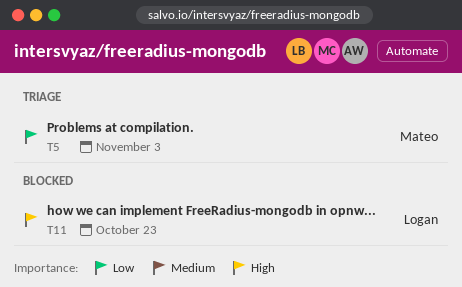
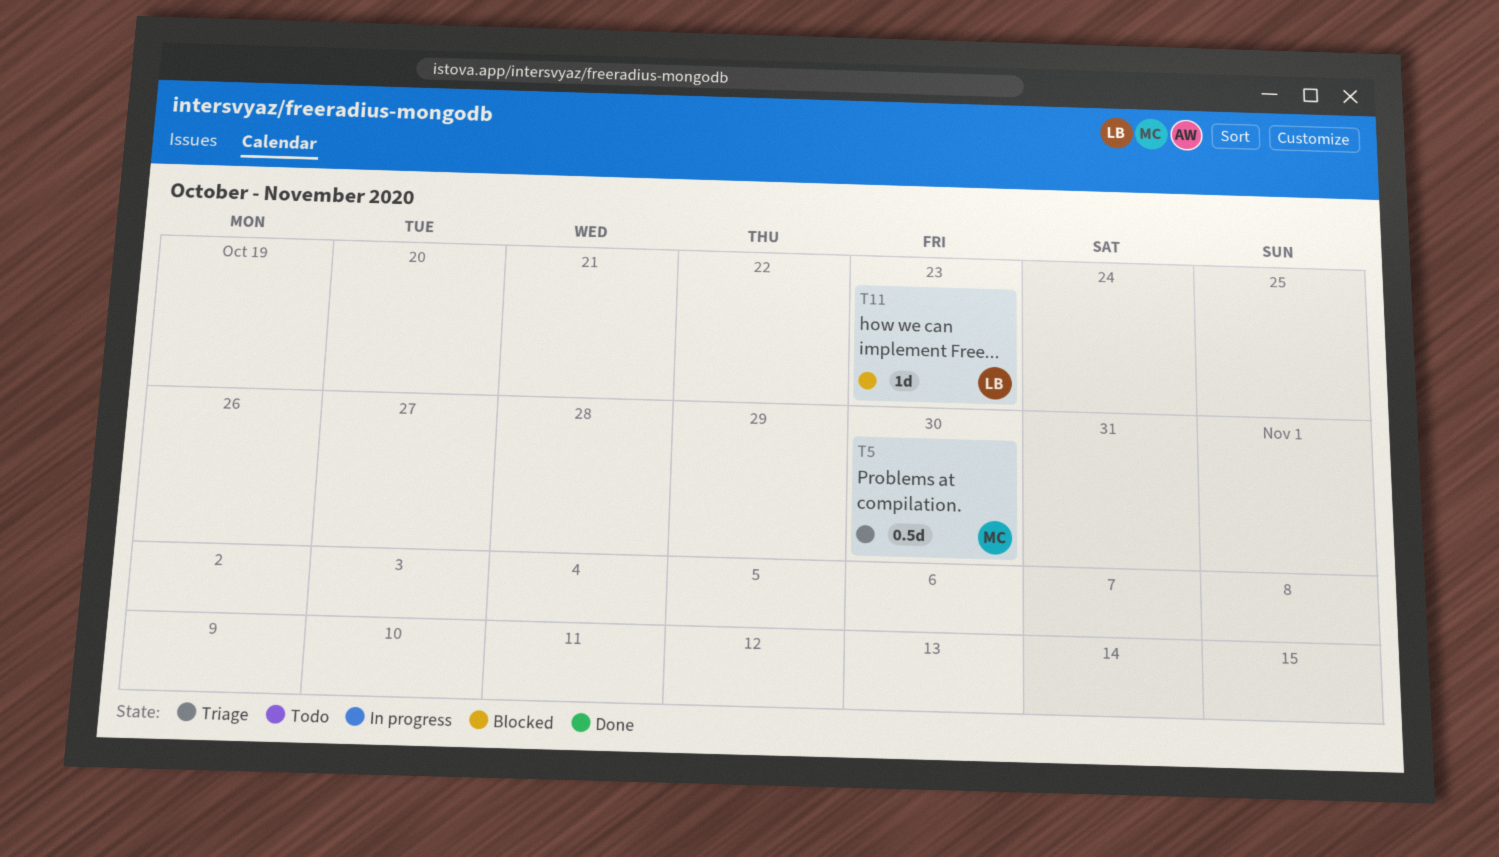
T5, due: Nov 3 -> Oct 30

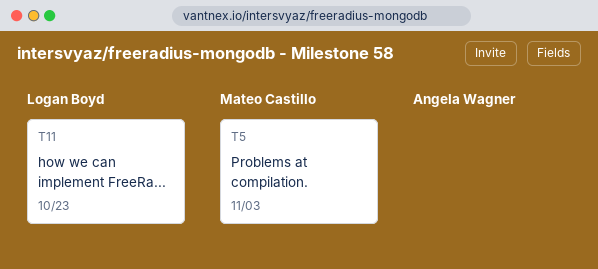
T5, due: Oct 30 -> Nov 3

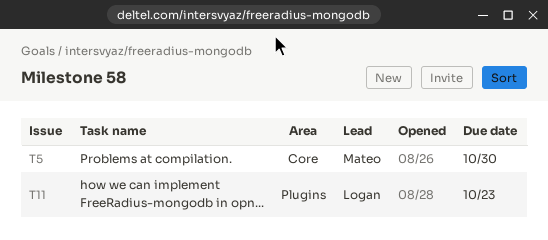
T5, due: Nov 3 -> Oct 30

